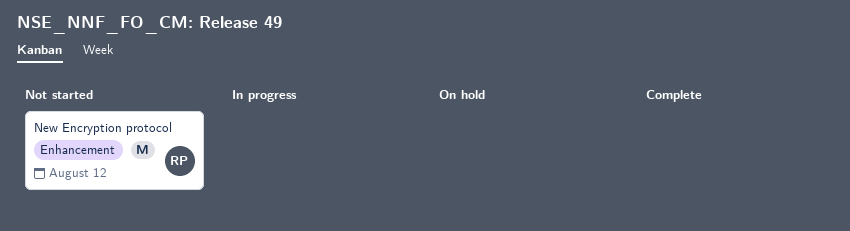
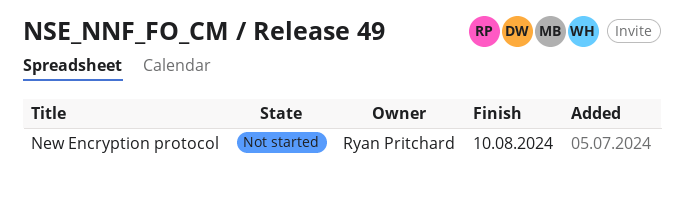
New Encryption protocol, due: Aug 12 -> Aug 10

